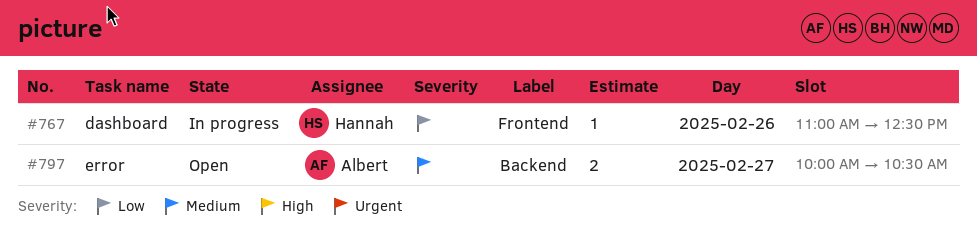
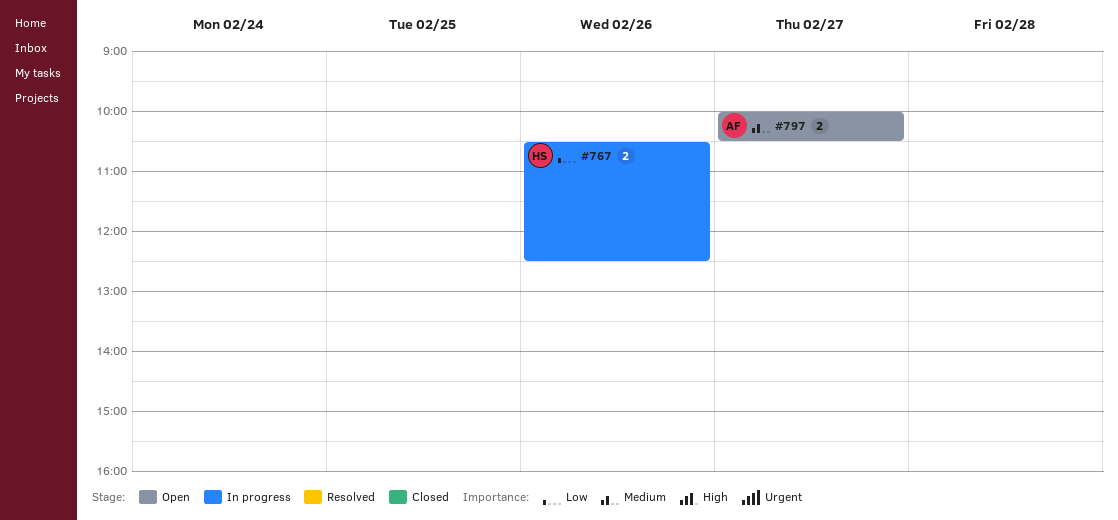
#767, estimate: 1 -> 2
#767, begins: 11:00 -> 10:30

